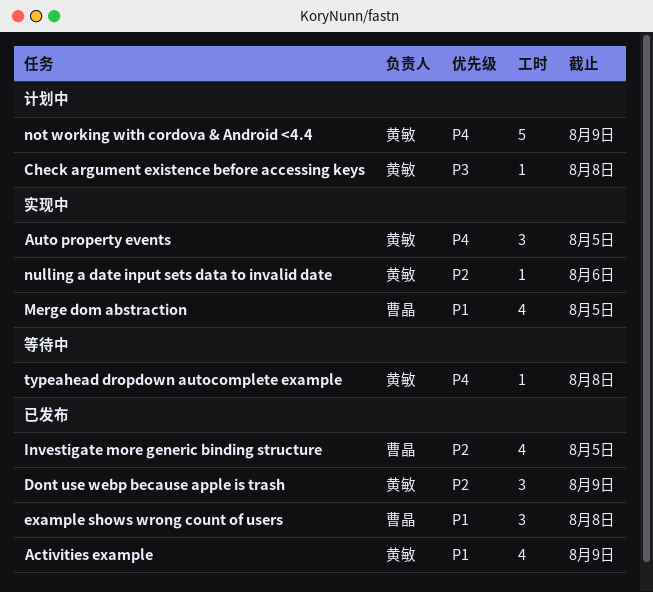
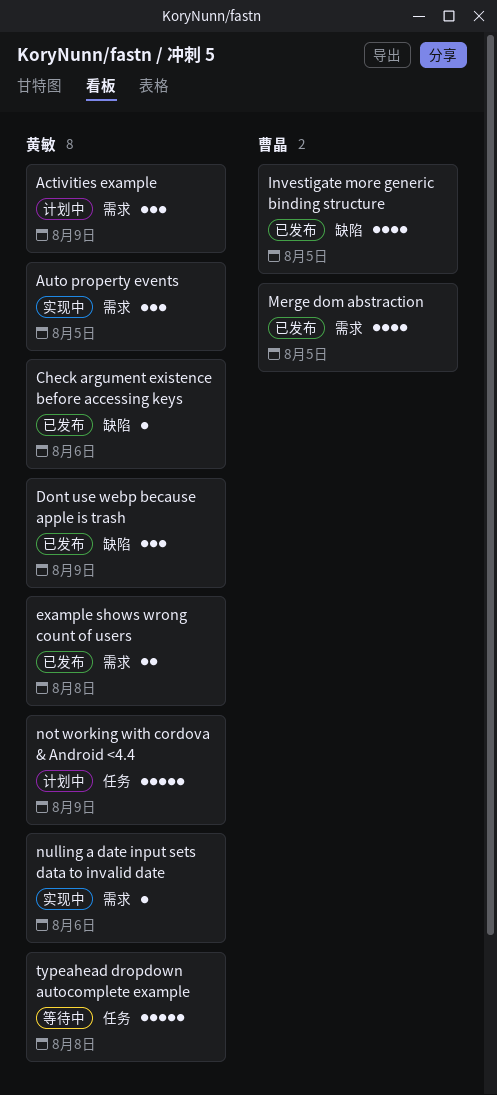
Activities example, status: 已发布 -> 计划中
Activities example, estimate: 4 -> 3
Check argument existence before accessing keys, status: 计划中 -> 已发布
Check argument existence before accessing keys, due: Aug 8 -> Aug 6
example shows wrong count of users, owner: 曹晶 -> 黄敏
example shows wrong count of users, estimate: 3 -> 2
Merge dom abstraction, status: 实现中 -> 已发布
typeahead dropdown autocomplete example, estimate: 1 -> 5

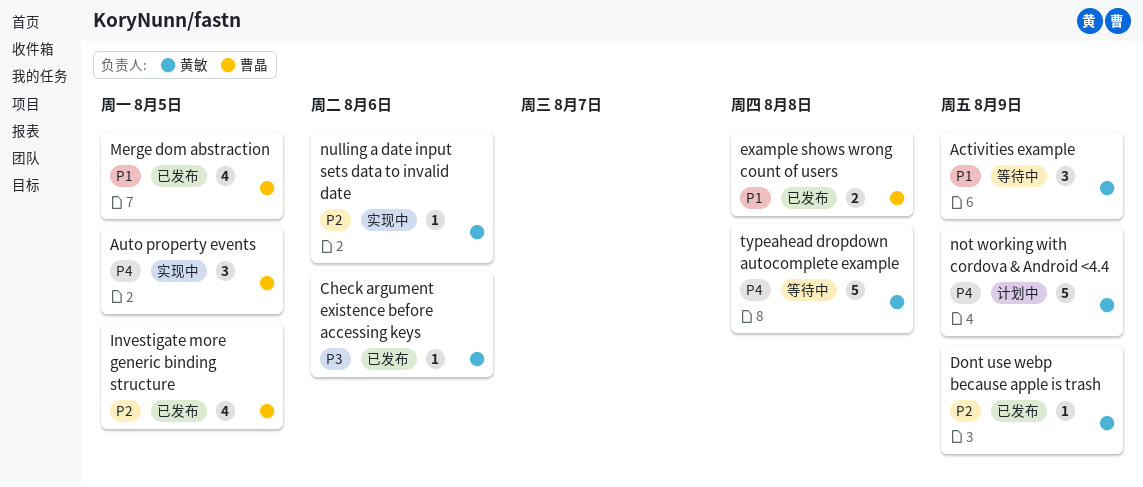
Activities example, status: 计划中 -> 等待中
Auto property events, owner: 黄敏 -> 曹晶
Dont use webp because apple is trash, estimate: 3 -> 1
example shows wrong count of users, owner: 黄敏 -> 曹晶

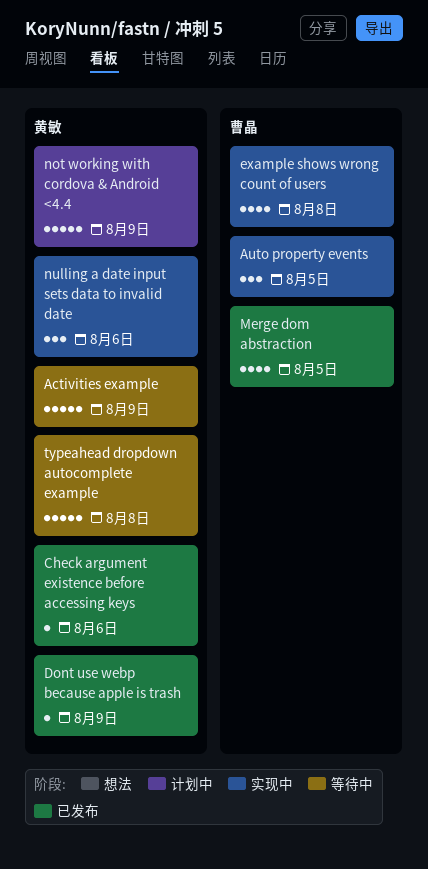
Activities example, estimate: 3 -> 5
example shows wrong count of users, status: 已发布 -> 实现中
example shows wrong count of users, estimate: 2 -> 4
Investigate more generic binding structure: present -> none
nulling a date input sets data to invalid date, estimate: 1 -> 3

